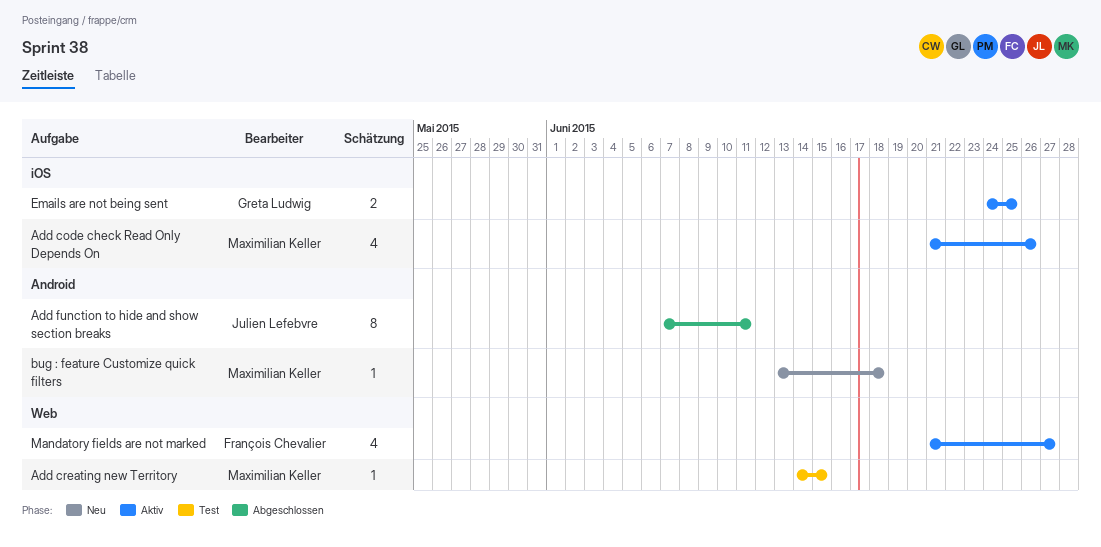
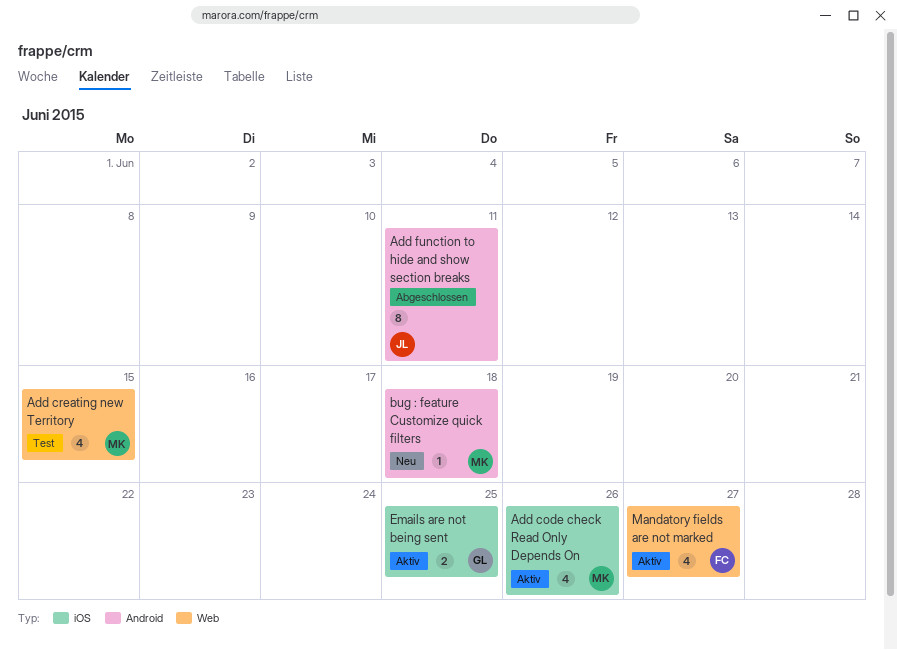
Add creating new Territory, estimate: 1 -> 4

